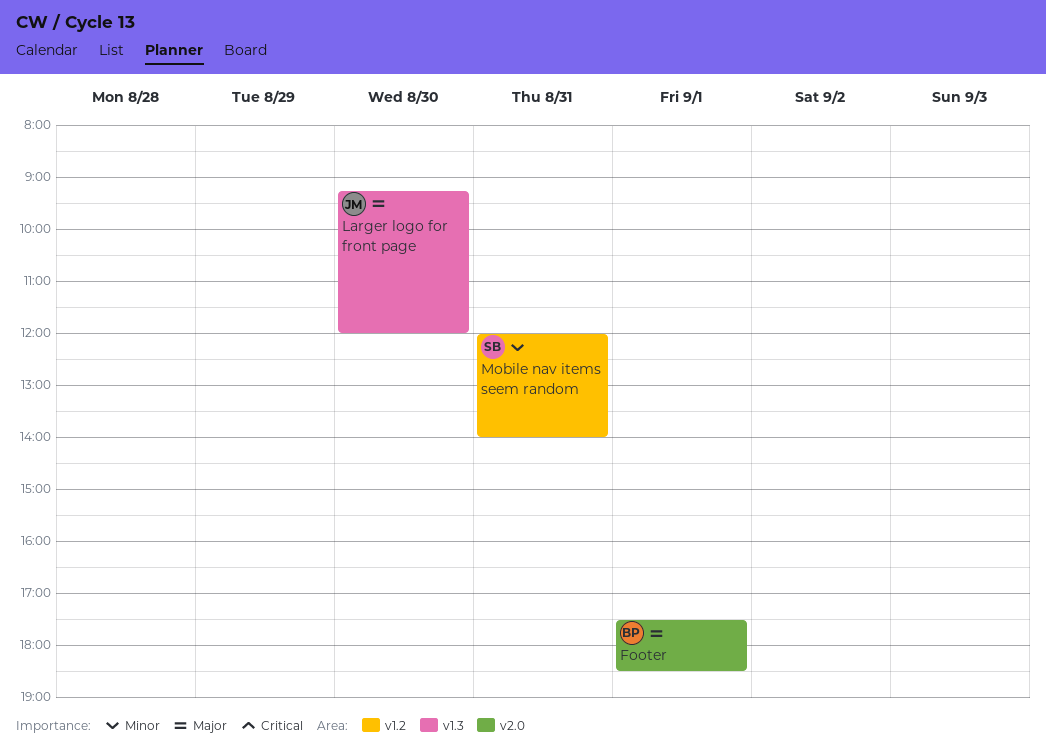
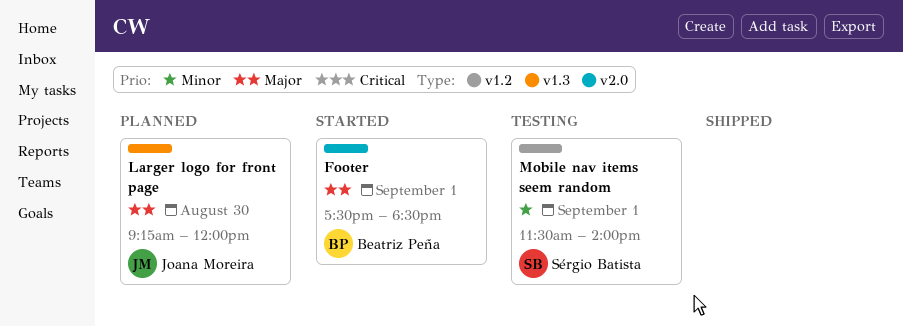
Mobile nav items seem random, day: Aug 31 -> Sep 1
Mobile nav items seem random, begins: 12:00 -> 11:30

